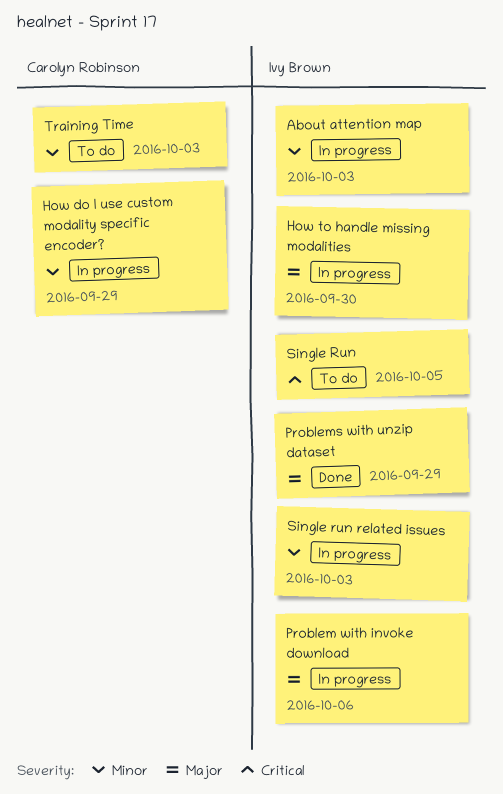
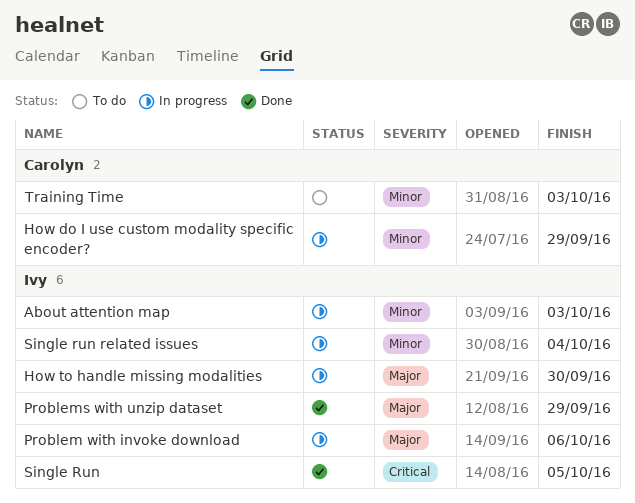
Single Run, status: To do -> Done
Single run related issues, due: Oct 3 -> Oct 4

